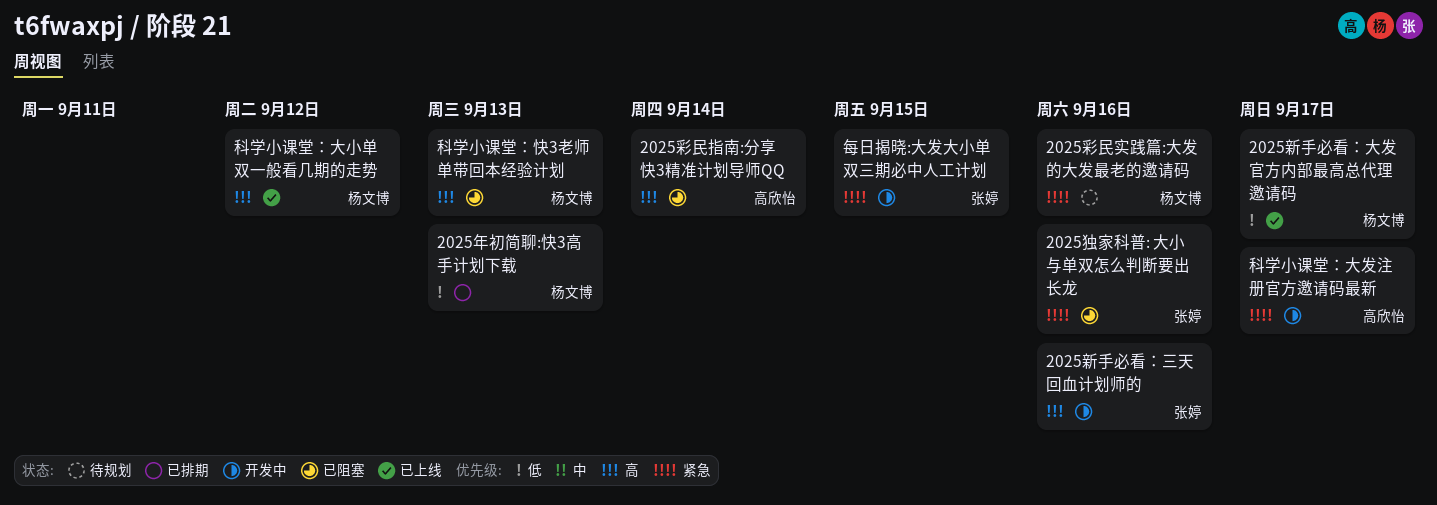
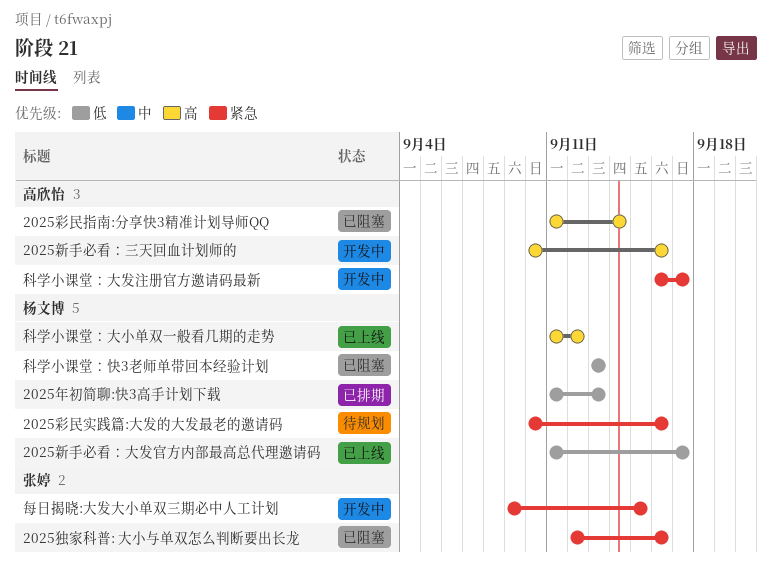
2025新手必看：三天回血计划师的, owner: 张婷 -> 高欣怡
科学小课堂：快3老师单带回本经验计划, priority: 高 -> 低

